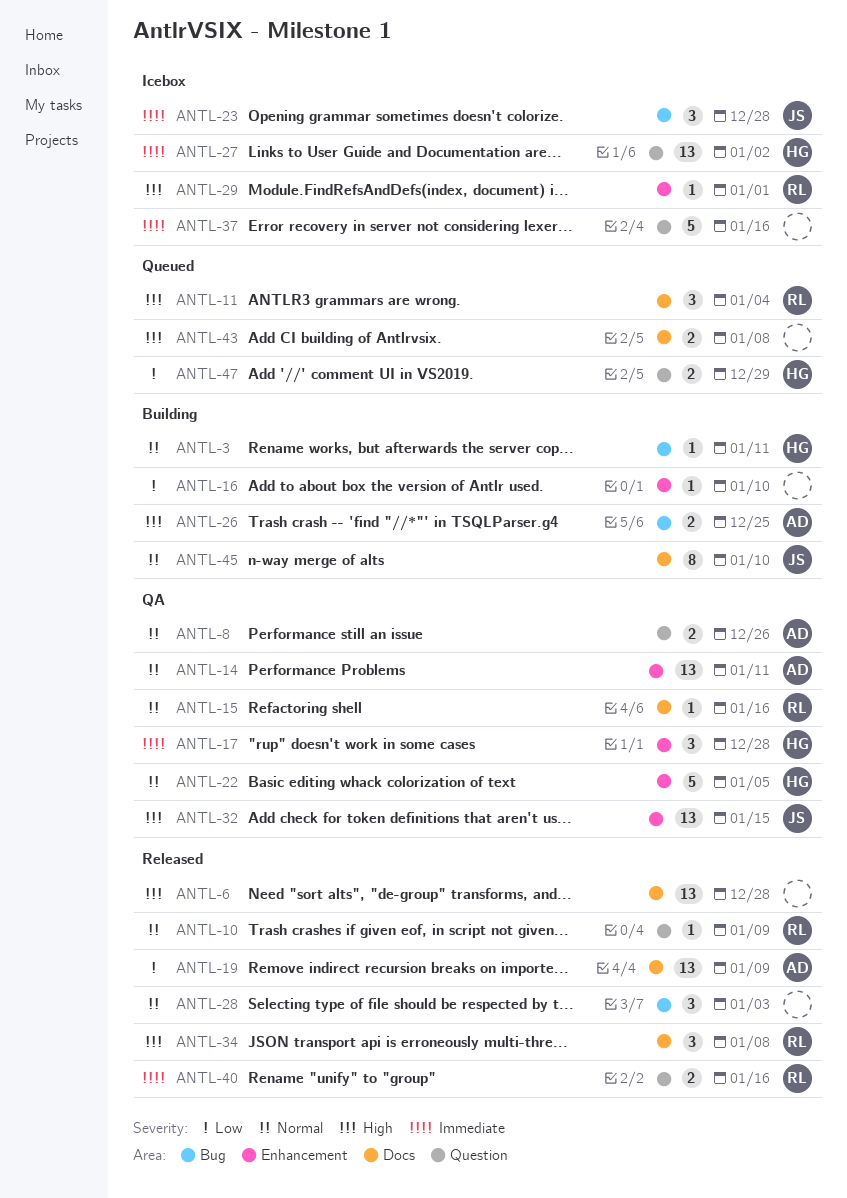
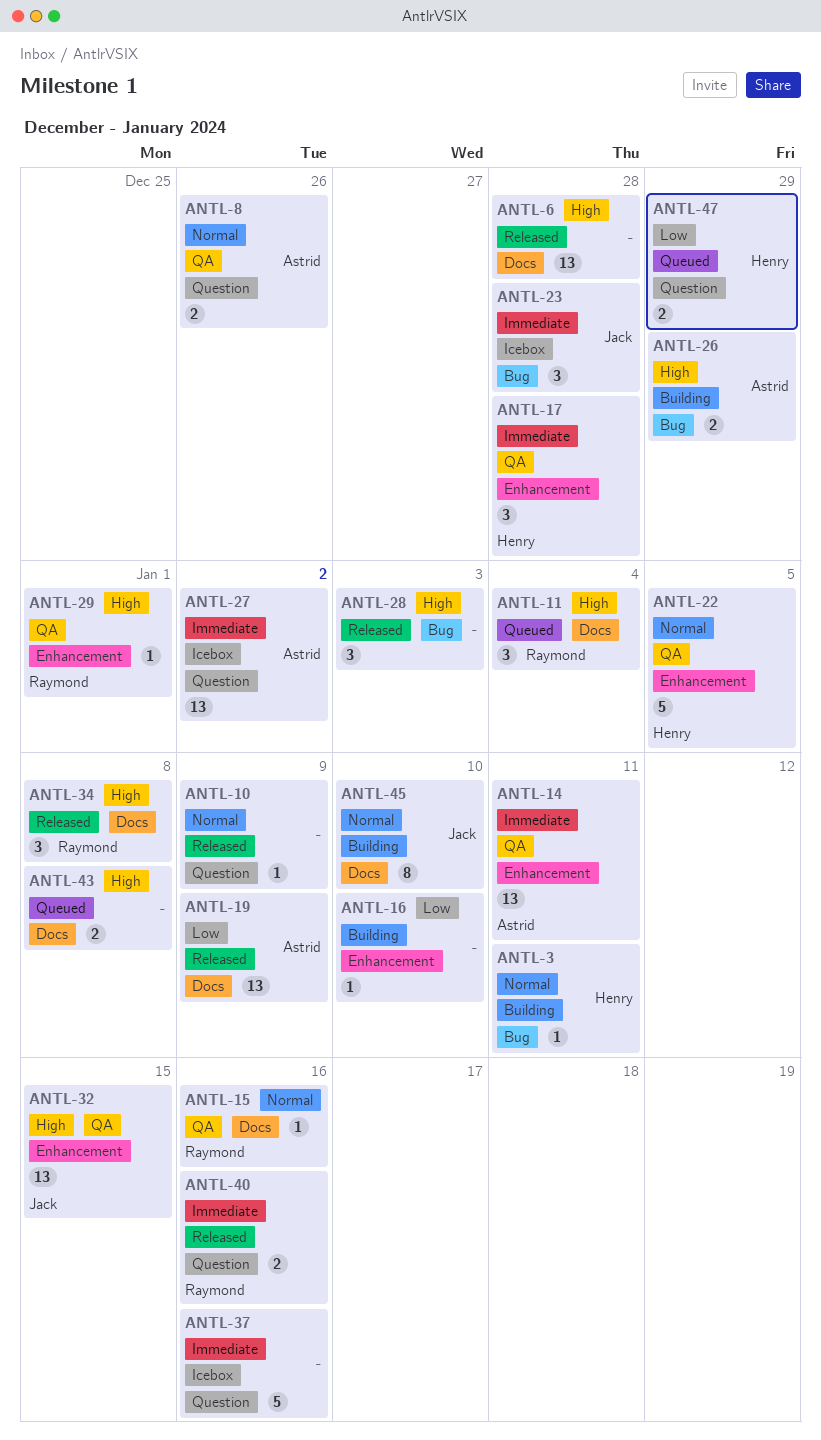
ANTL-10, owner: Raymond -> none
ANTL-14, priority: Normal -> Immediate
ANTL-26, due: Dec 25 -> Dec 29
ANTL-27, owner: Henry -> Astrid
ANTL-28, priority: Normal -> High
ANTL-29, status: Icebox -> QA

